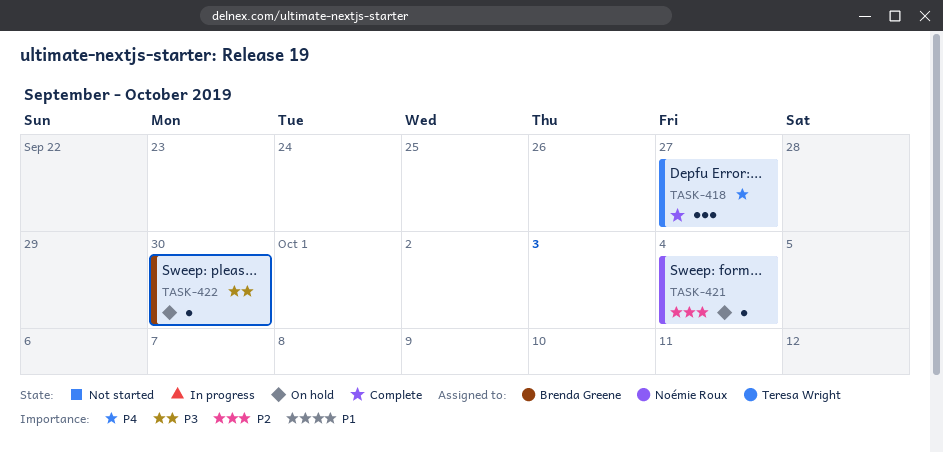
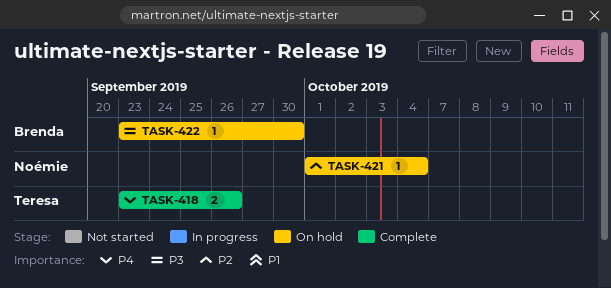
TASK-418, estimate: 3 -> 2
TASK-418, due: Sep 27 -> Sep 26

